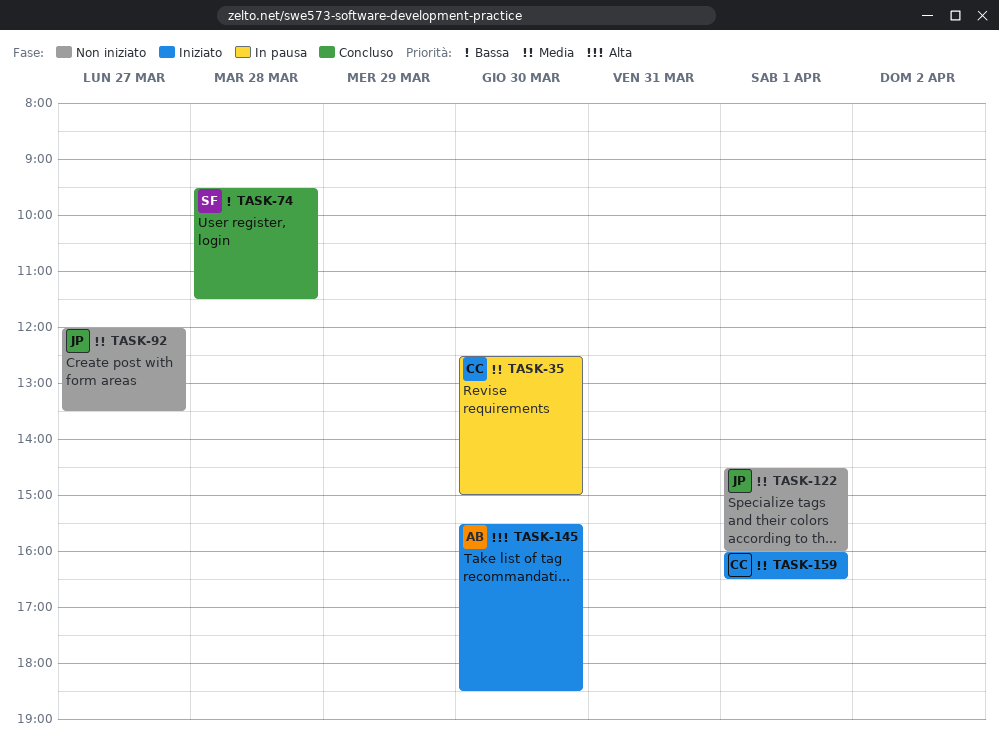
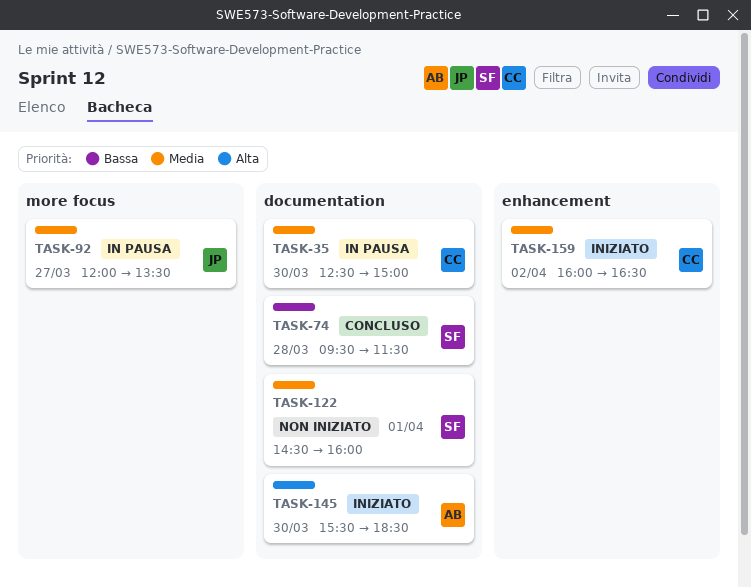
TASK-92, status: Non iniziato -> In pausa
TASK-122, owner: JP -> SF
TASK-159, day: Apr 1 -> Apr 2

